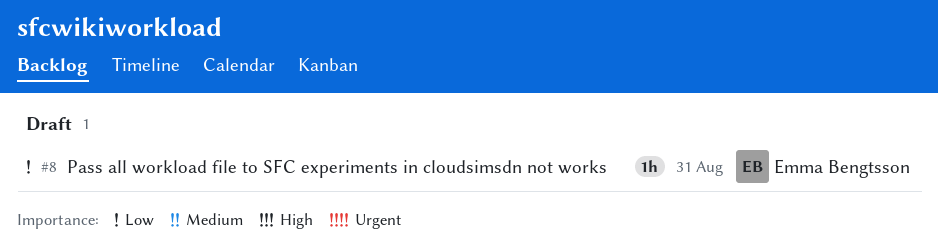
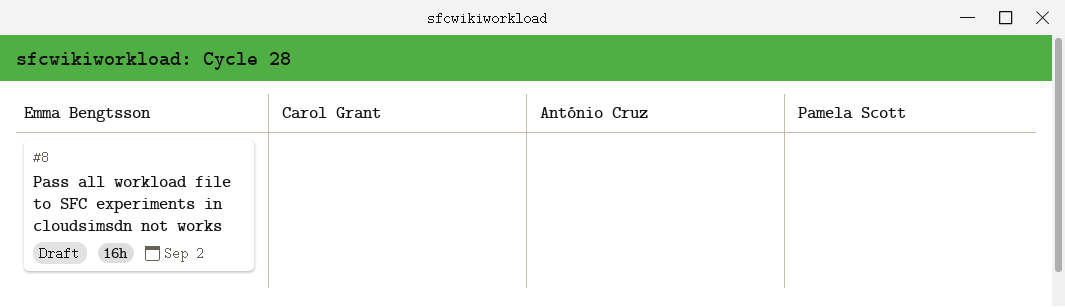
#8, estimate: 1h -> 16h
#8, due: Aug 31 -> Sep 2

